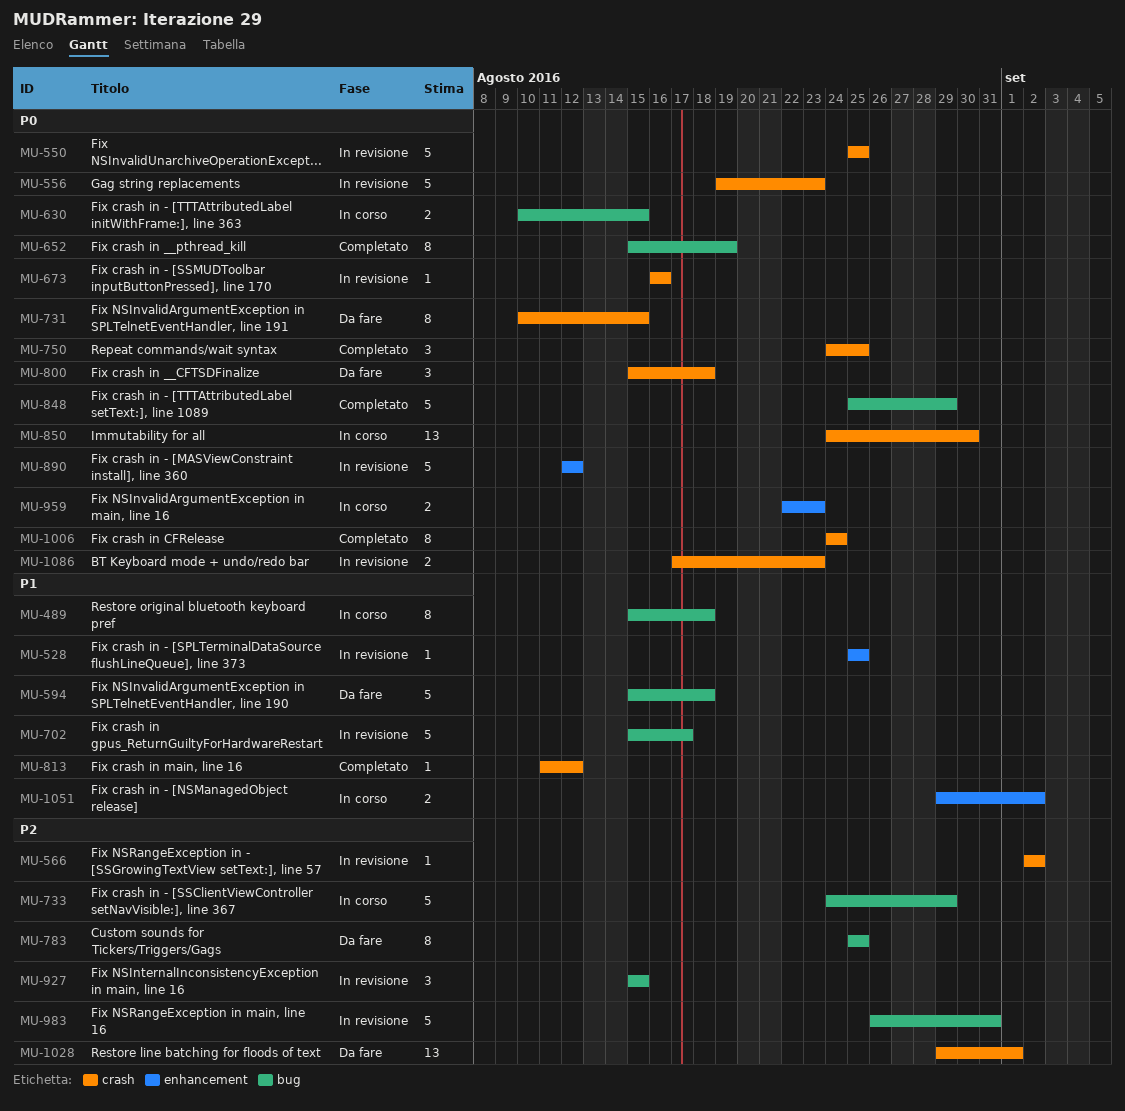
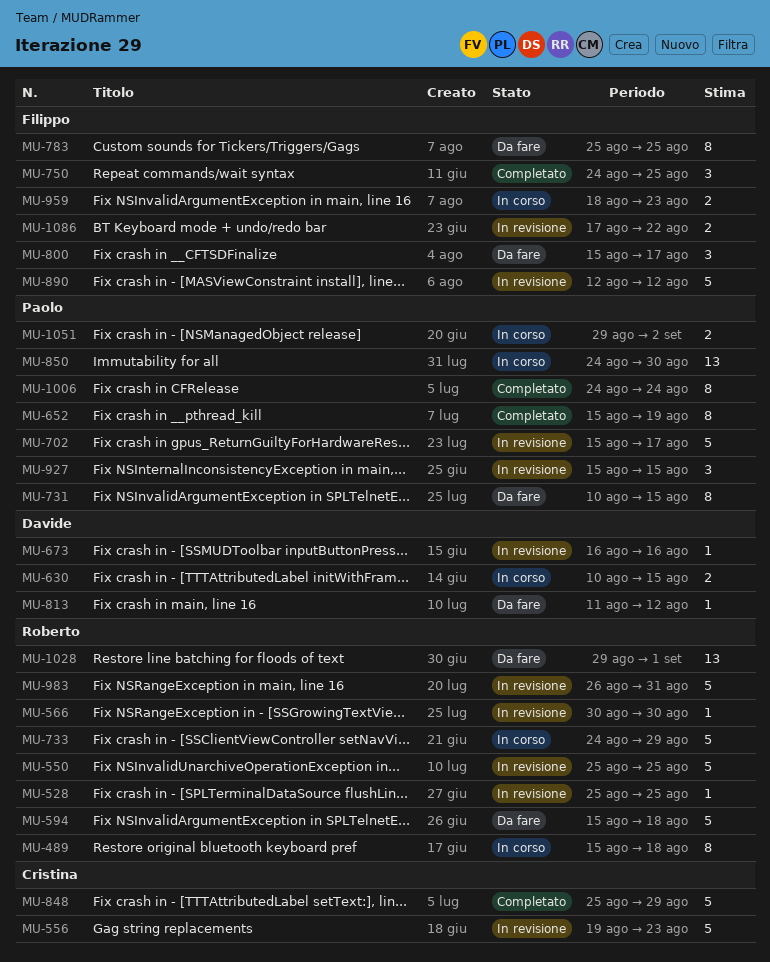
MU-566, start: Sep 2 -> Aug 30
MU-566, due: Sep 2 -> Aug 30
MU-800, due: Aug 18 -> Aug 17
MU-813, status: Completato -> Da fare
MU-959, start: Aug 22 -> Aug 18
MU-1086, due: Aug 23 -> Aug 22

